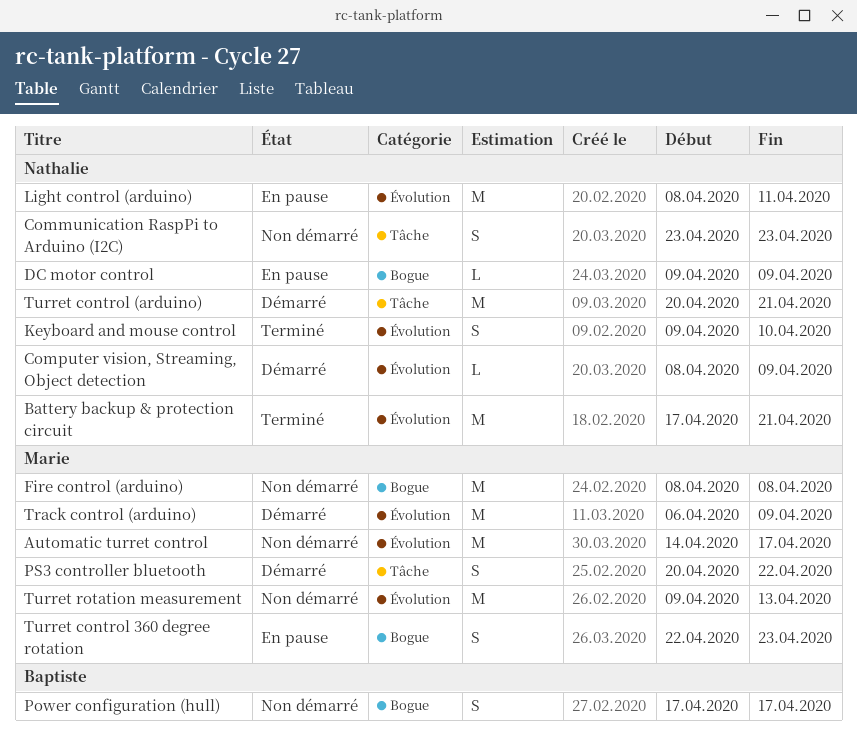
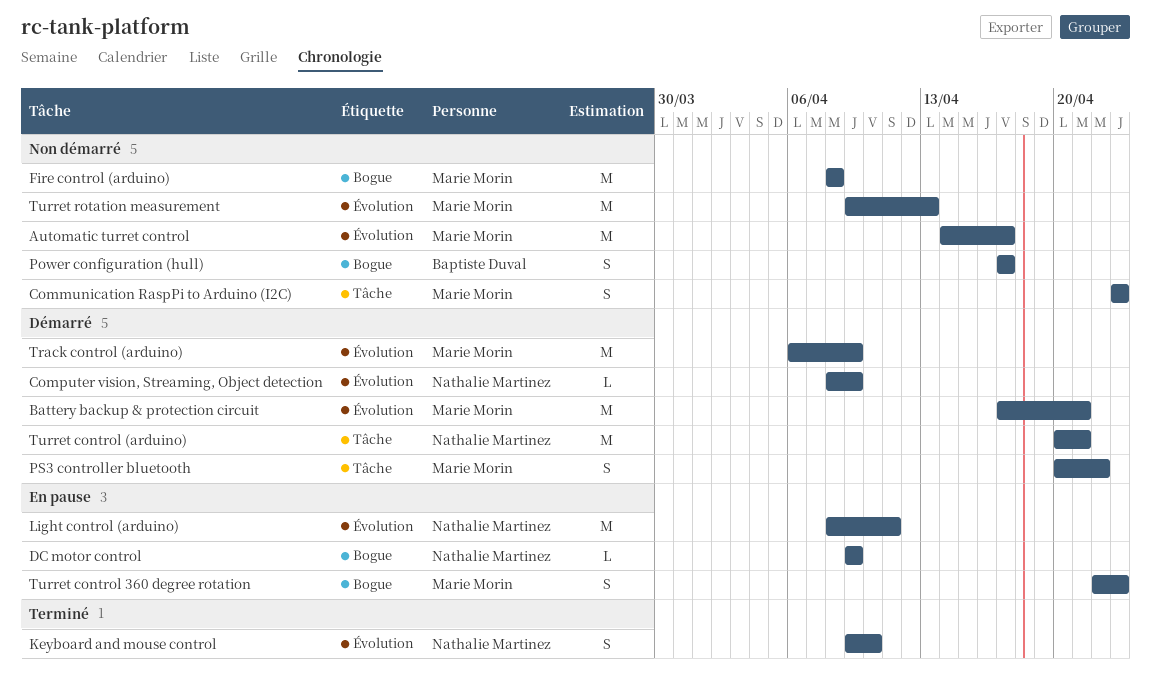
Battery backup & protection circuit, status: Terminé -> Démarré
Battery backup & protection circuit, owner: Nathalie Martinez -> Marie Morin
Communication RaspPi to Arduino (I2C), owner: Nathalie Martinez -> Marie Morin

